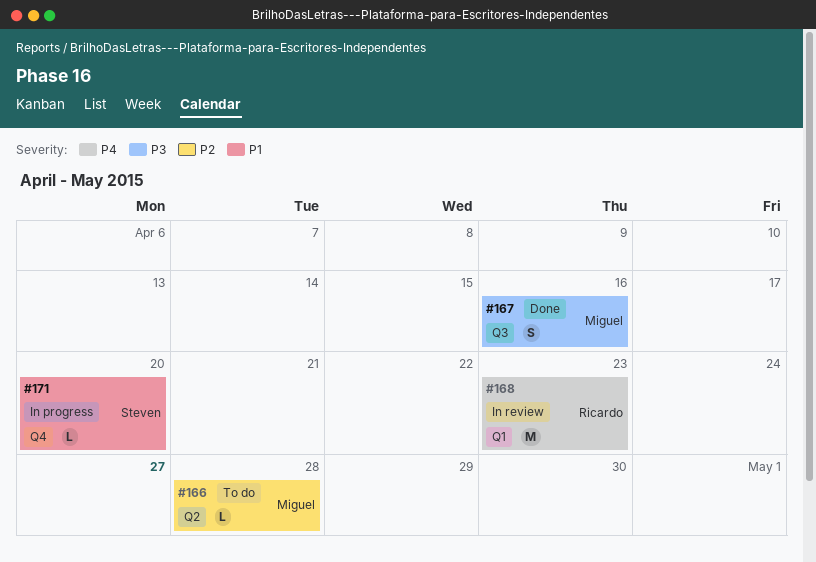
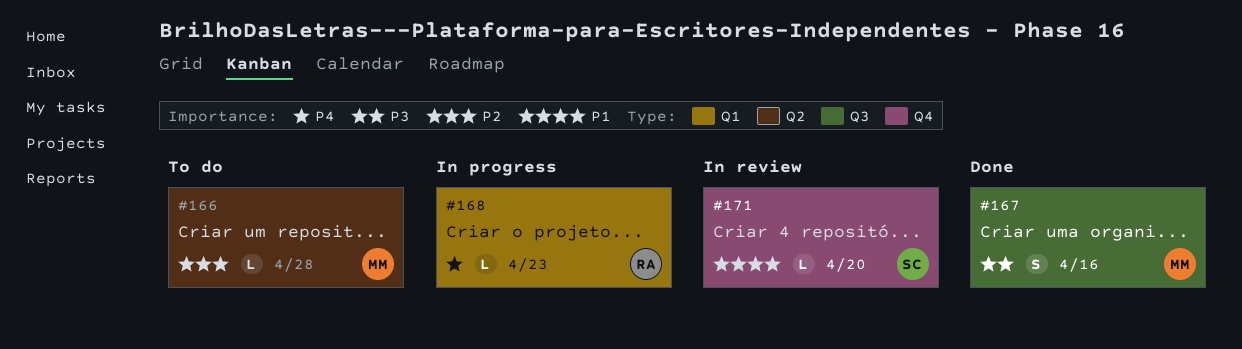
#168, status: In review -> In progress
#168, estimate: M -> L
#171, status: In progress -> In review

